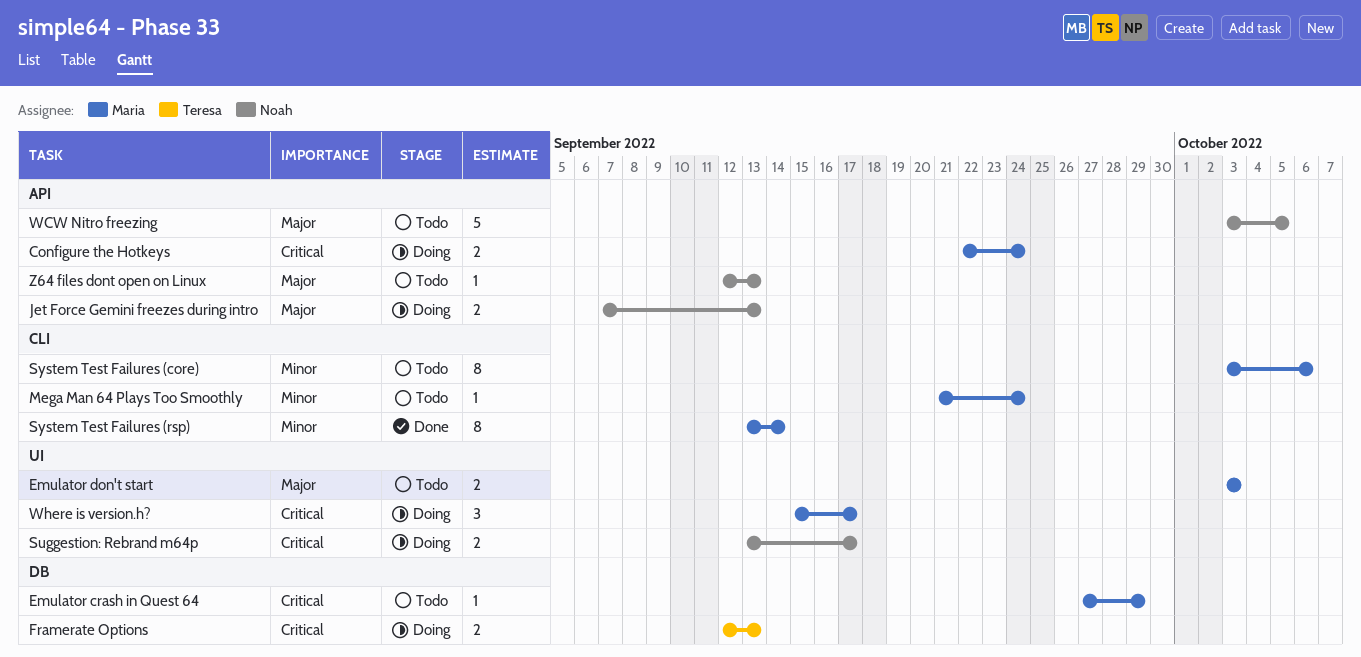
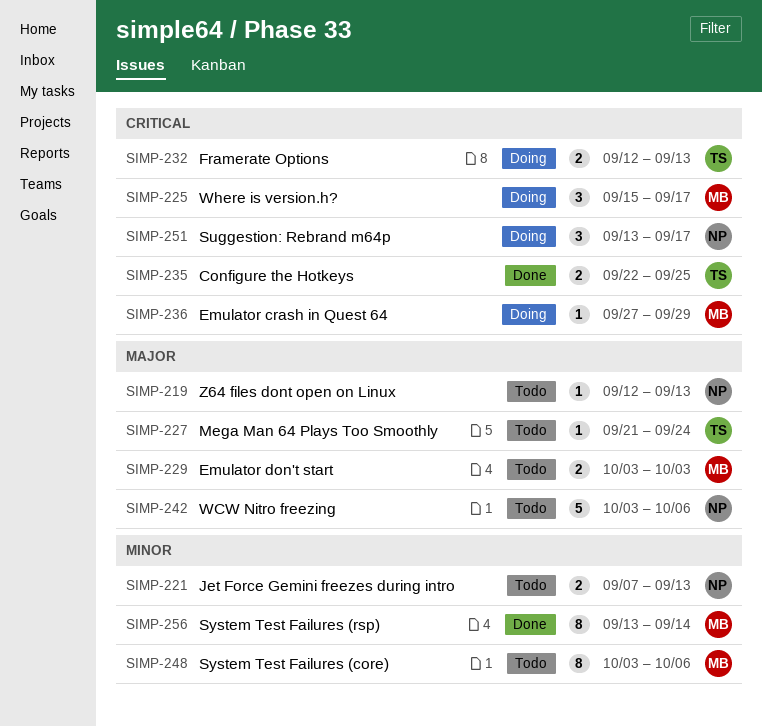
Configure the Hotkeys, status: Doing -> Done
Configure the Hotkeys, owner: Maria -> Teresa
Configure the Hotkeys, due: Sep 24 -> Sep 25
Emulator crash in Quest 64, status: Todo -> Doing
Jet Force Gemini freezes during intro, status: Doing -> Todo
Jet Force Gemini freezes during intro, priority: Major -> Minor
Mega Man 64 Plays Too Smoothly, owner: Maria -> Teresa
Mega Man 64 Plays Too Smoothly, priority: Minor -> Major
Suggestion: Rebrand m64p, estimate: 2 -> 3
WCW Nitro freezing, due: Oct 5 -> Oct 6

